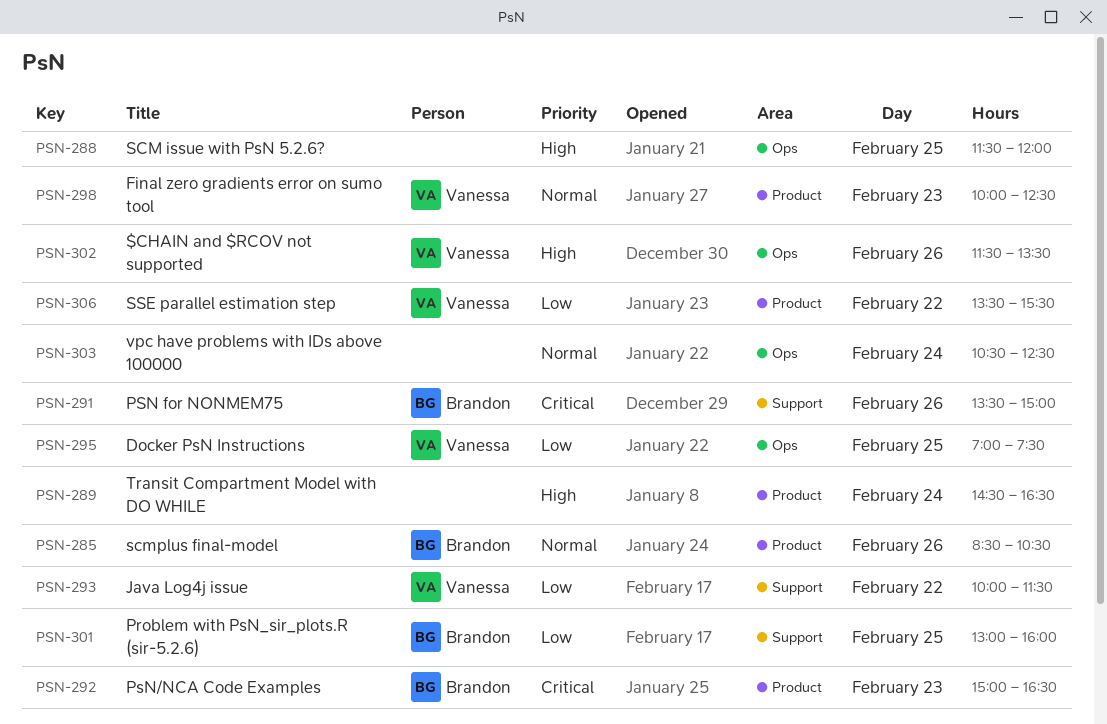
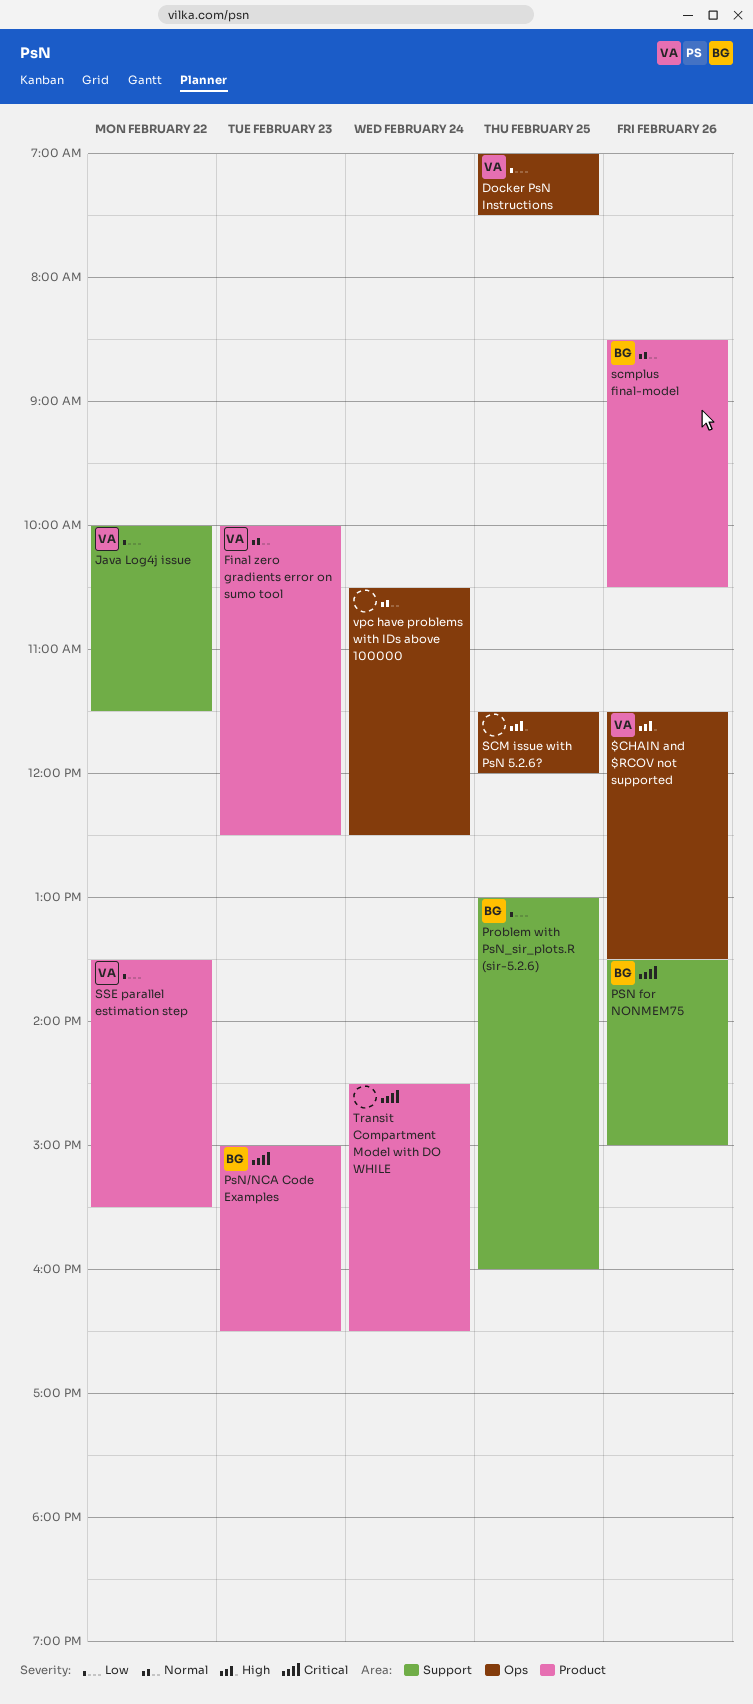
Transit Compartment Model with DO WHILE, priority: High -> Critical

